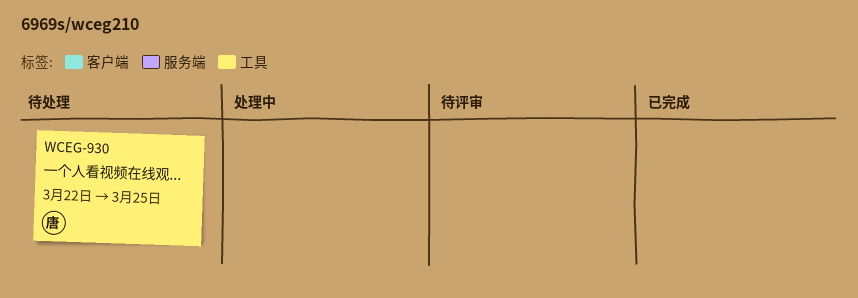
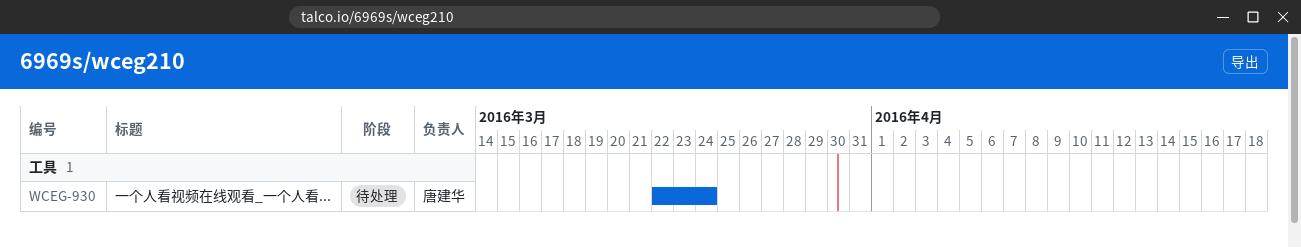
WCEG-930, due: Mar 25 -> Mar 24

